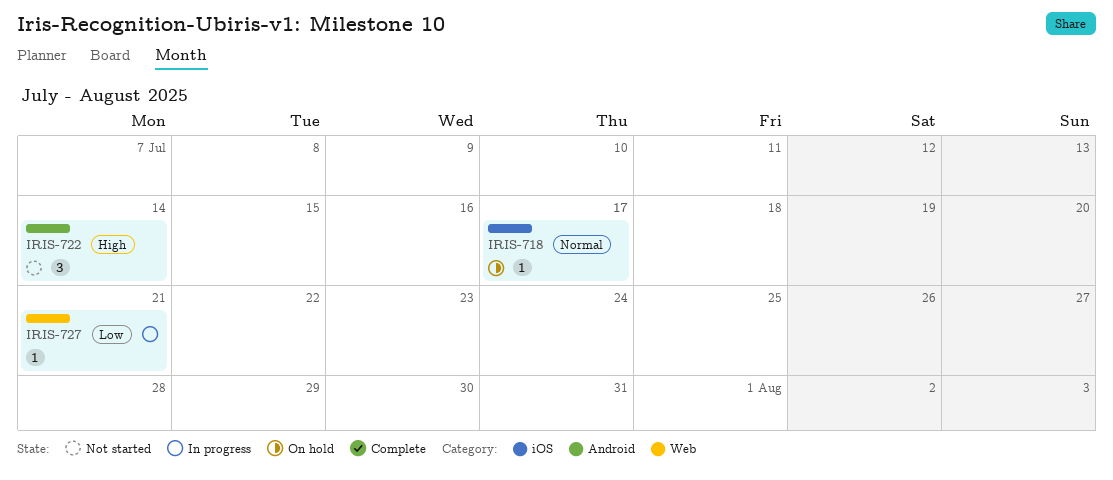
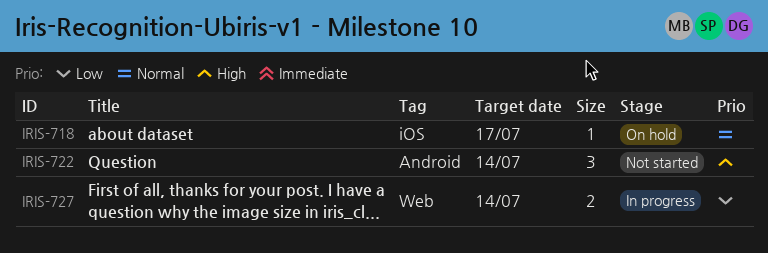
IRIS-727, estimate: 1 -> 2
IRIS-727, due: Jul 21 -> Jul 14

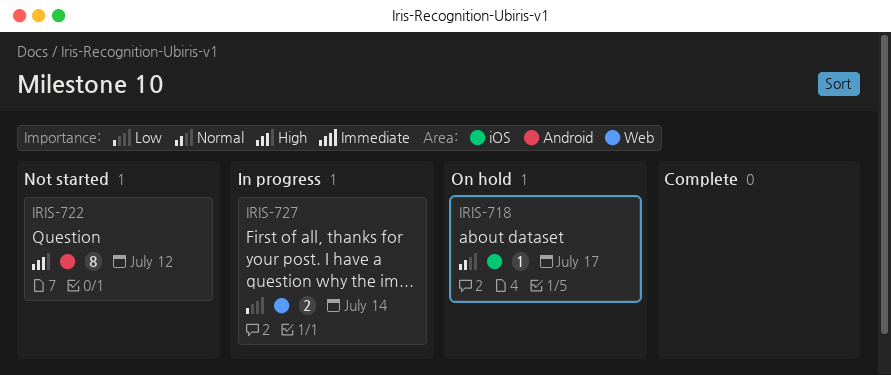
IRIS-722, estimate: 3 -> 8
IRIS-722, due: Jul 14 -> Jul 12

